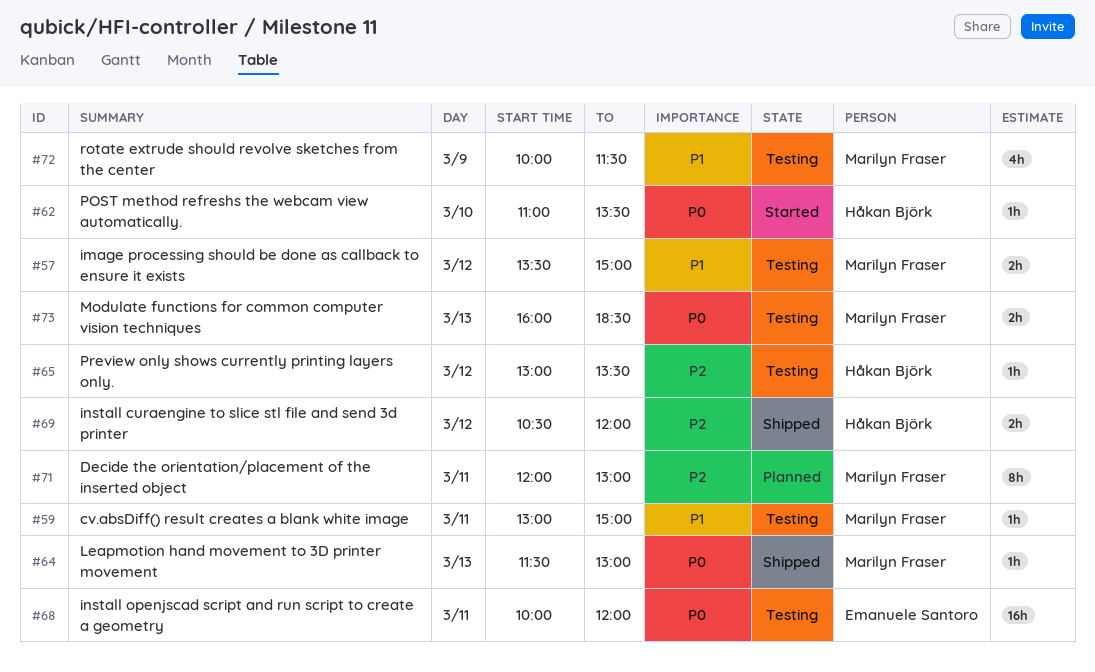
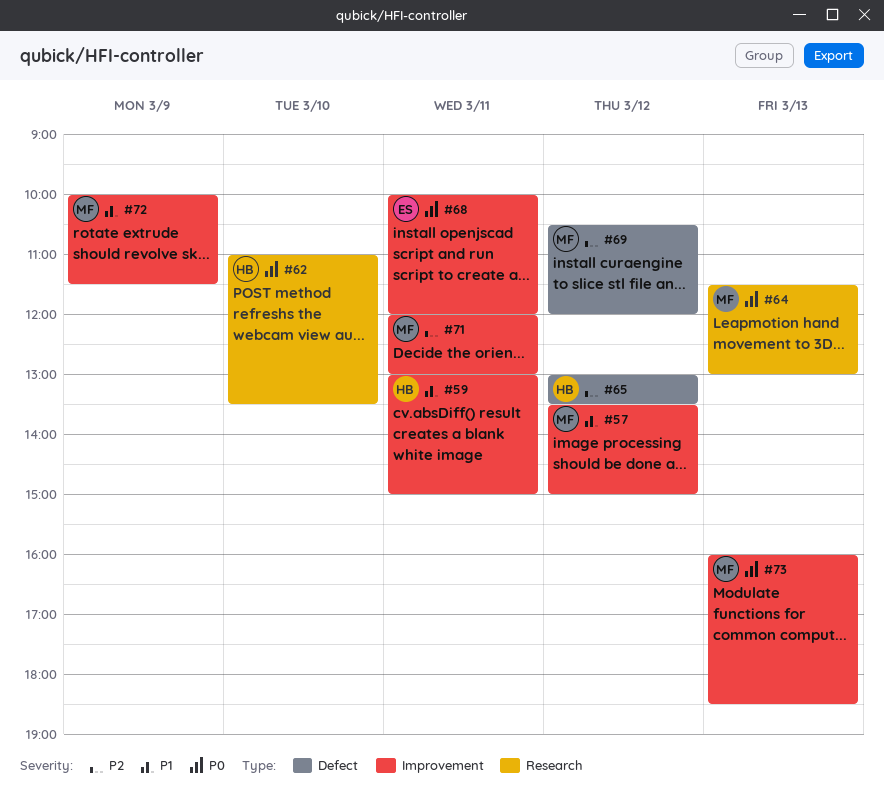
#59, owner: Marilyn Fraser -> Håkan Björk
#69, owner: Håkan Björk -> Marilyn Fraser

